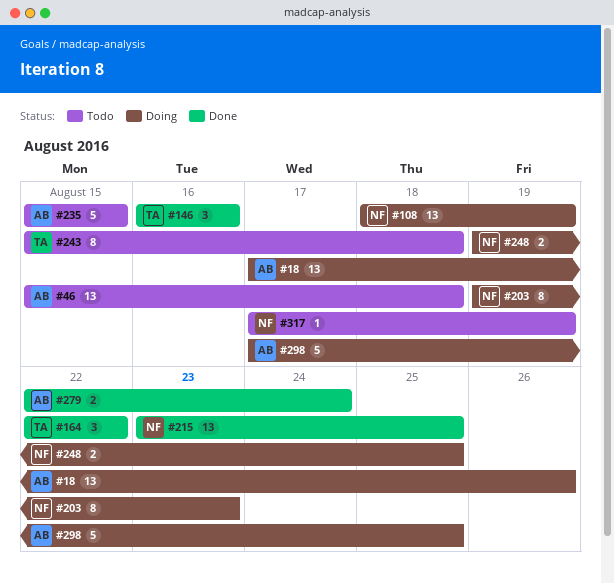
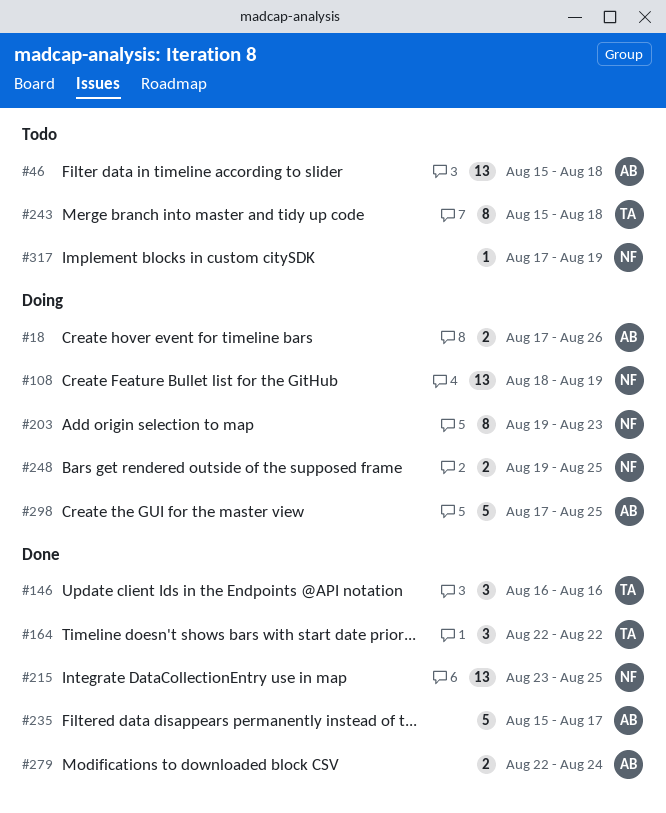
#18, estimate: 13 -> 2
#235, status: Todo -> Done
#235, due: Aug 15 -> Aug 17

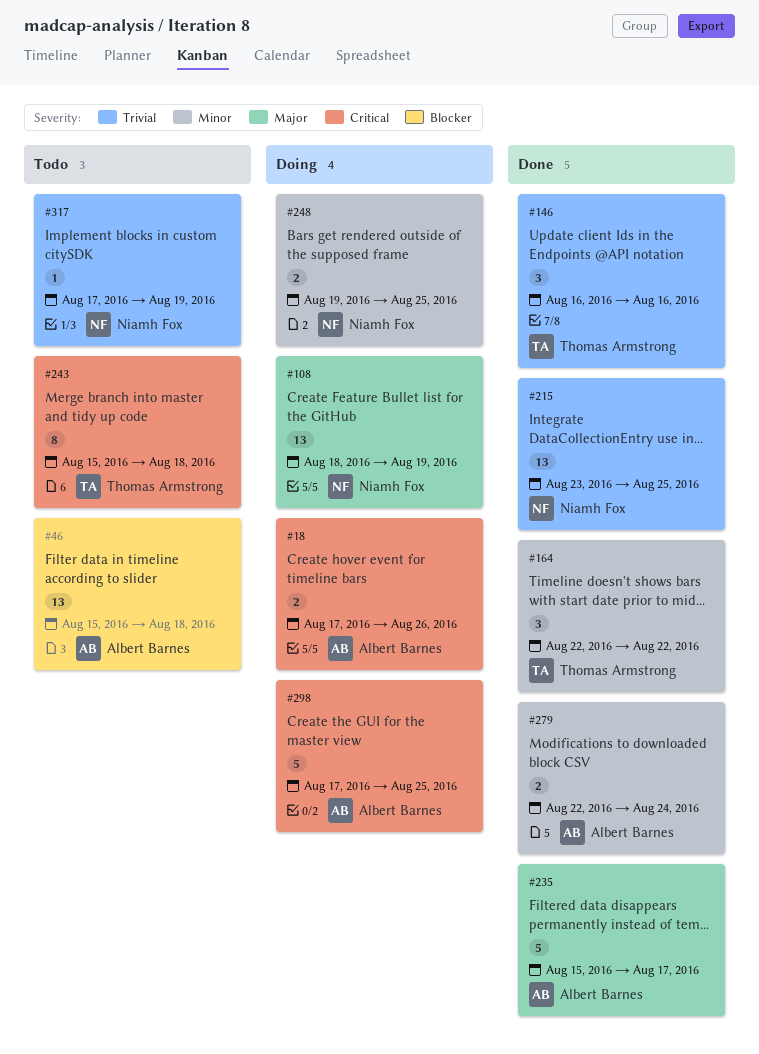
#203: present -> none

